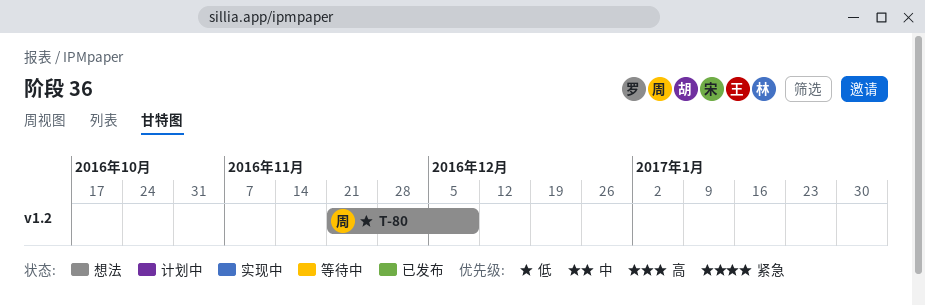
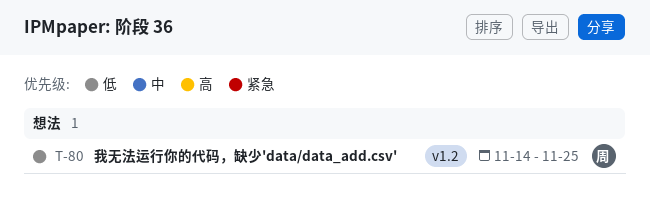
T-80, start: Nov 21 -> Nov 14
T-80, due: Dec 9 -> Nov 25

